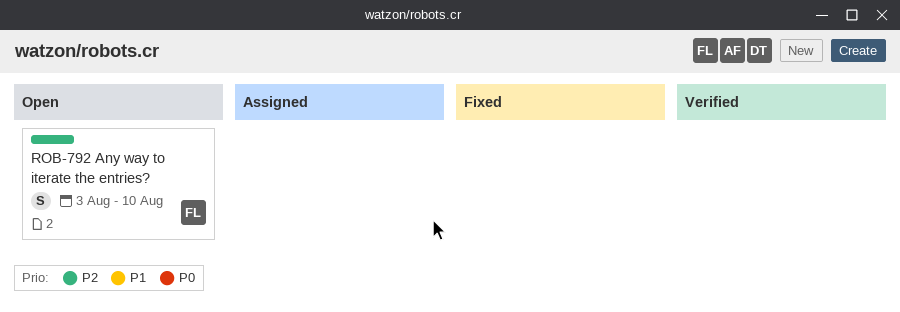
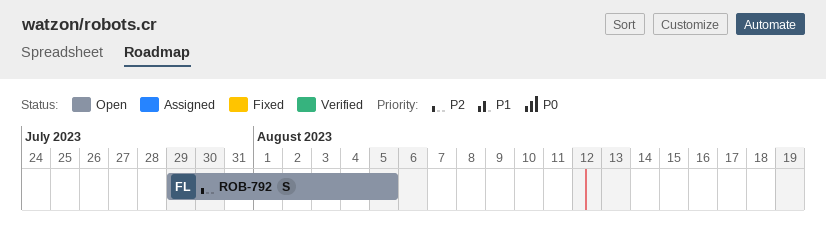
ROB-792, start: Aug 3 -> Jul 29
ROB-792, due: Aug 10 -> Aug 5

